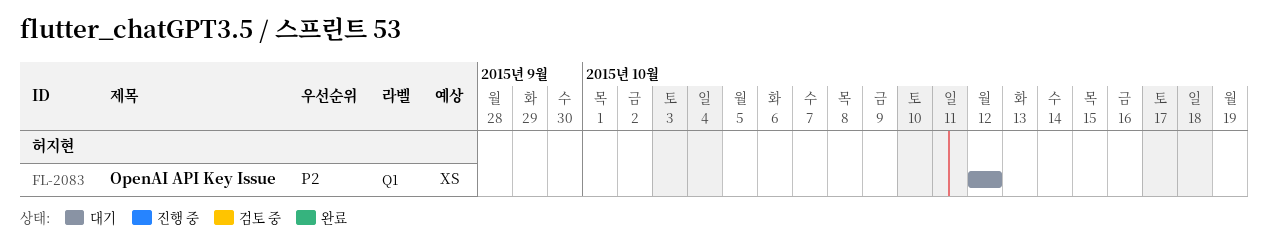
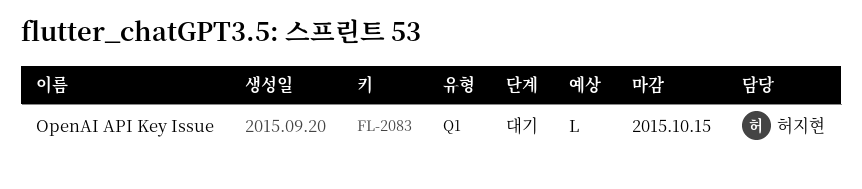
FL-2083, estimate: XS -> L
FL-2083, due: Oct 12 -> Oct 15

